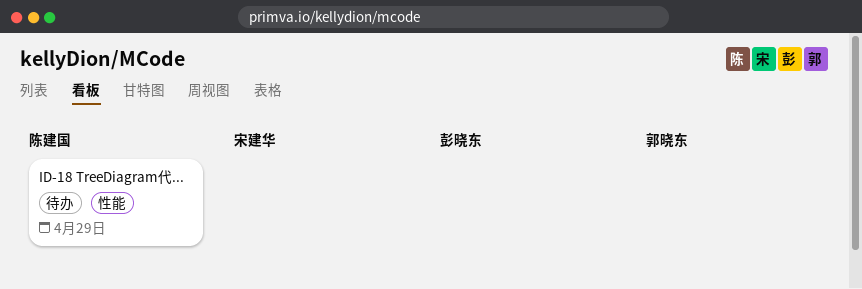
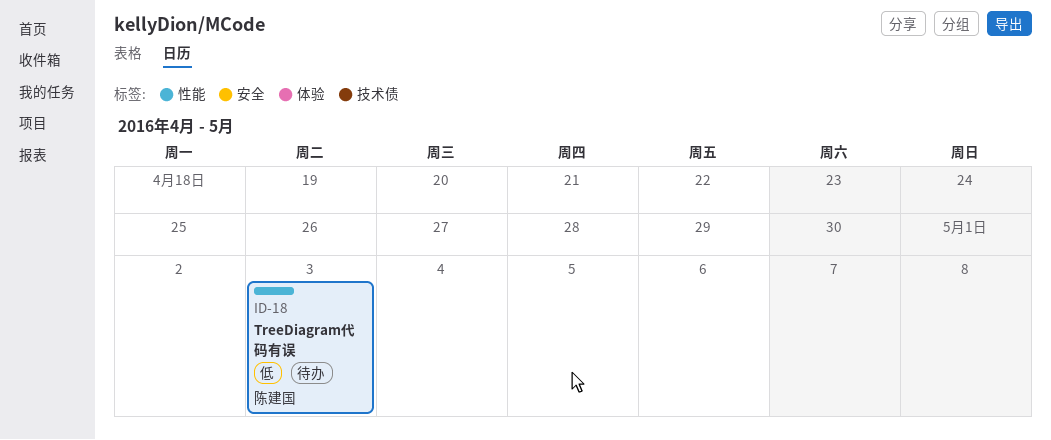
ID-18, due: Apr 29 -> May 3

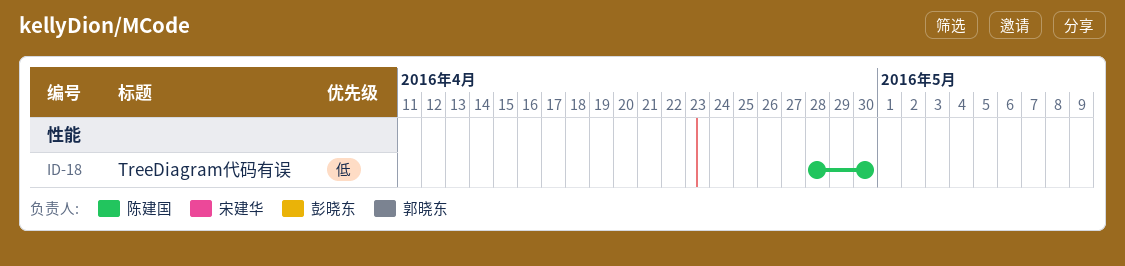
ID-18, due: May 3 -> Apr 30

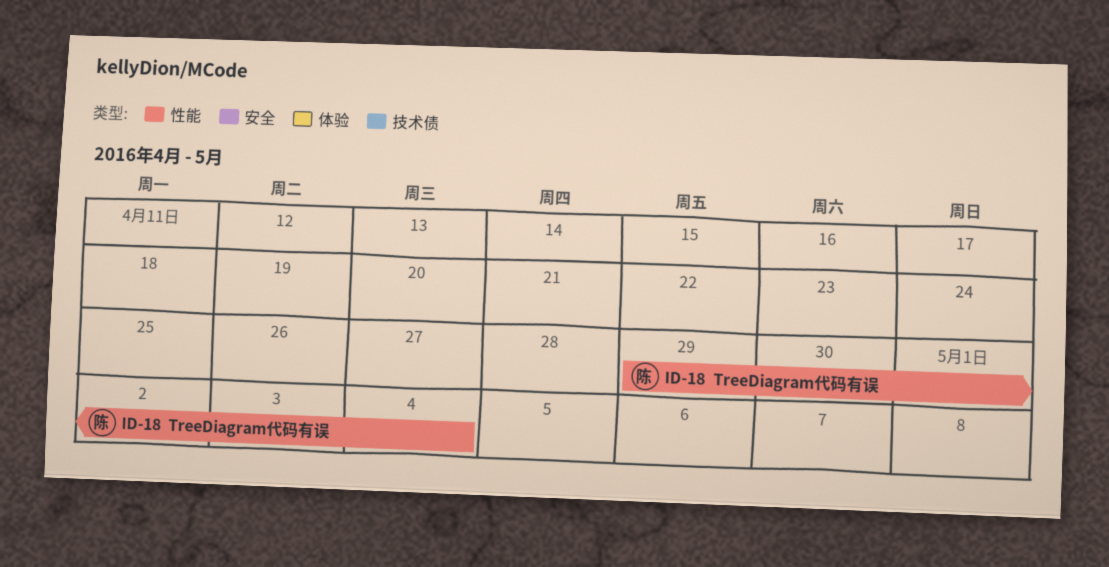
ID-18, start: Apr 28 -> Apr 29
ID-18, due: Apr 30 -> May 4

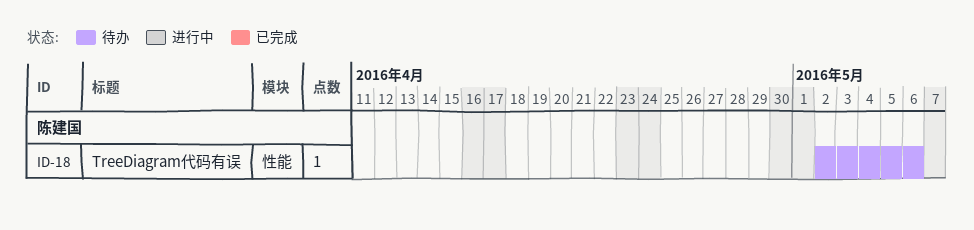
ID-18, start: Apr 29 -> May 2
ID-18, due: May 4 -> May 6

